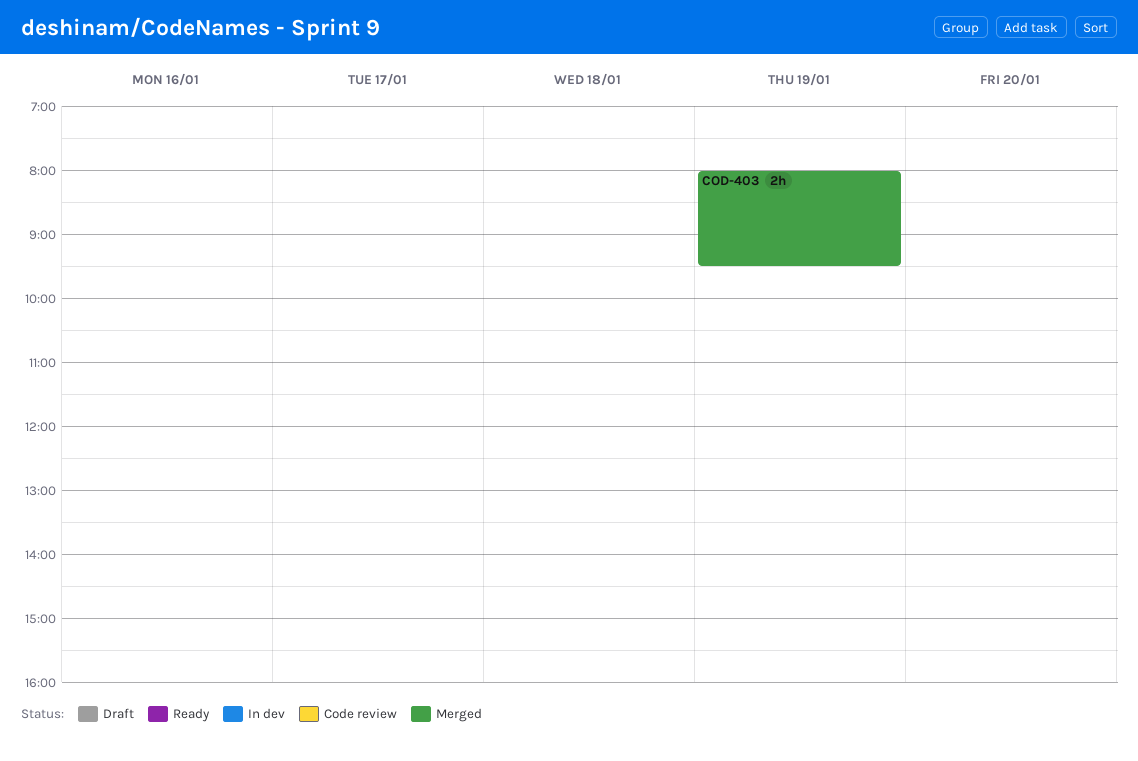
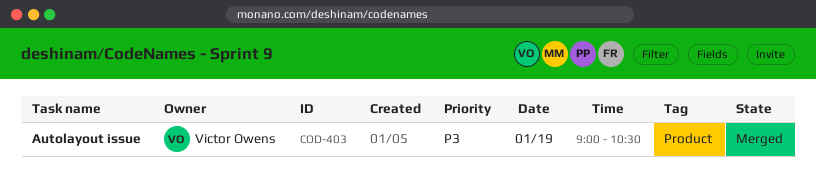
COD-403, begins: 08:00 -> 09:00
COD-403, ends: 09:30 -> 10:30

